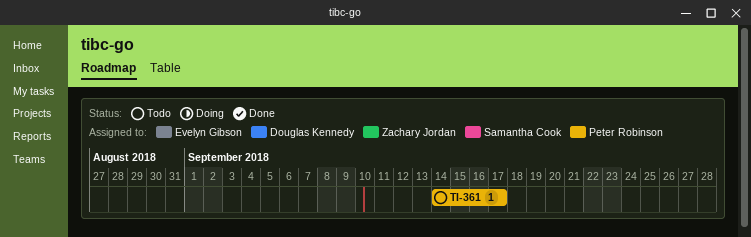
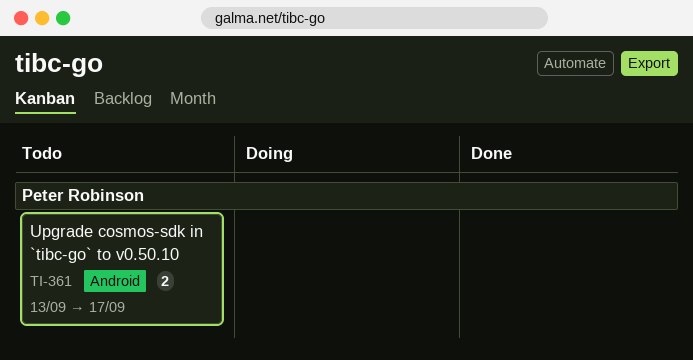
TI-361, estimate: 1 -> 2
TI-361, start: Sep 14 -> Sep 13

